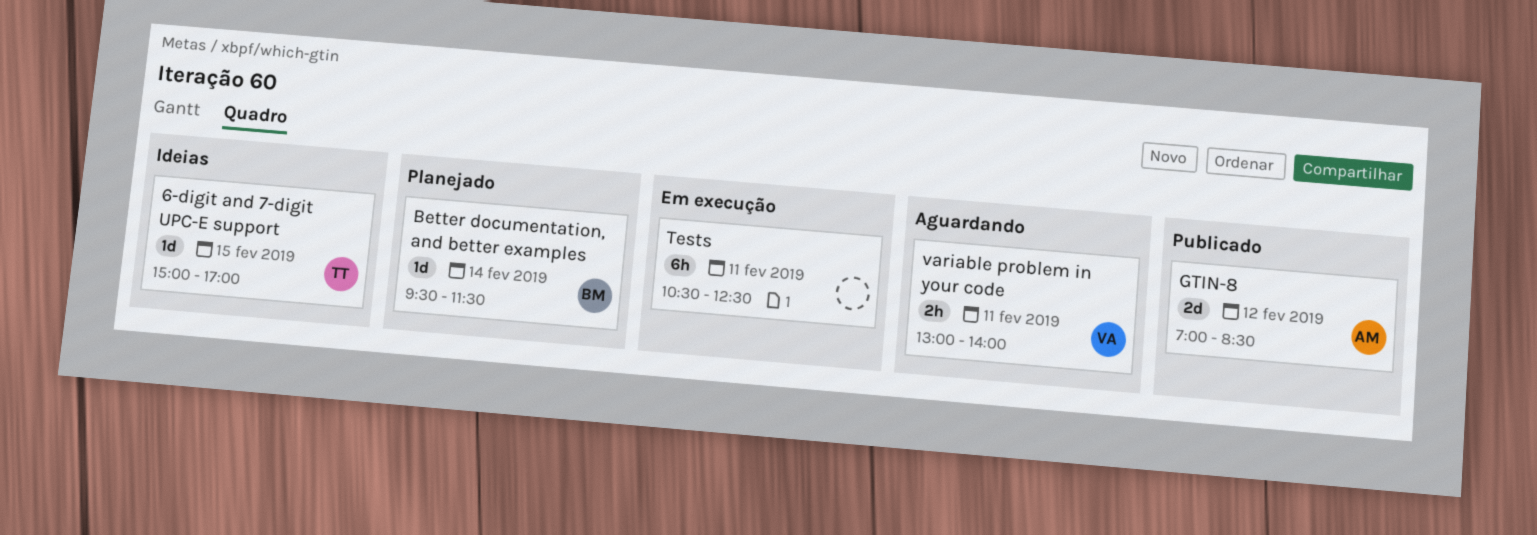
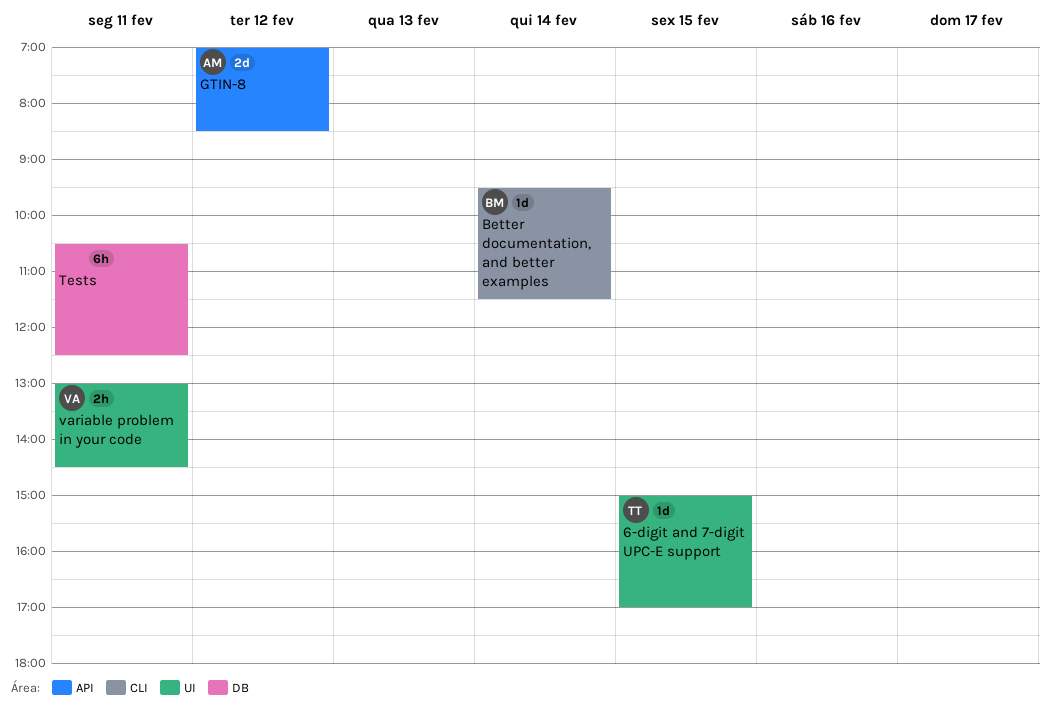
variable problem in your code, ends: 14:00 -> 14:30

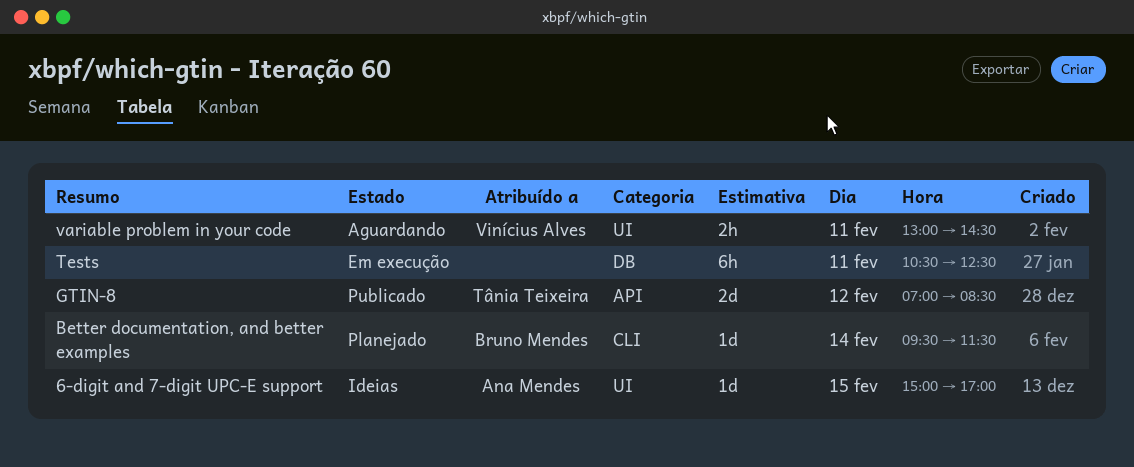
6-digit and 7-digit UPC-E support, owner: Tânia Teixeira -> Ana Mendes
GTIN-8, owner: Ana Mendes -> Tânia Teixeira

